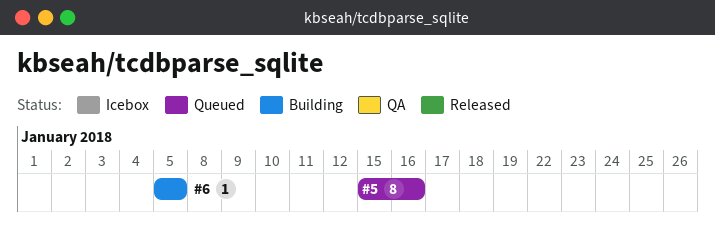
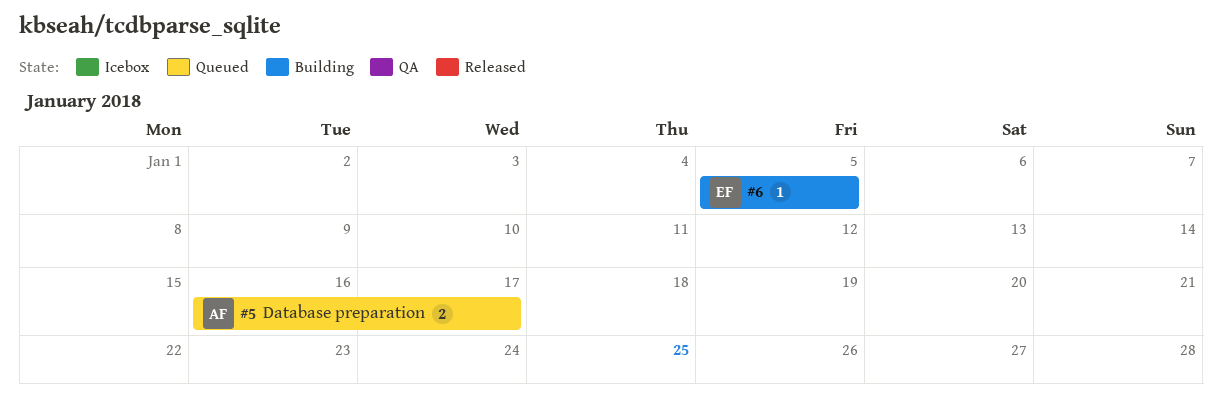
#5, estimate: 8 -> 2
#5, start: Jan 15 -> Jan 16
#5, due: Jan 16 -> Jan 17

